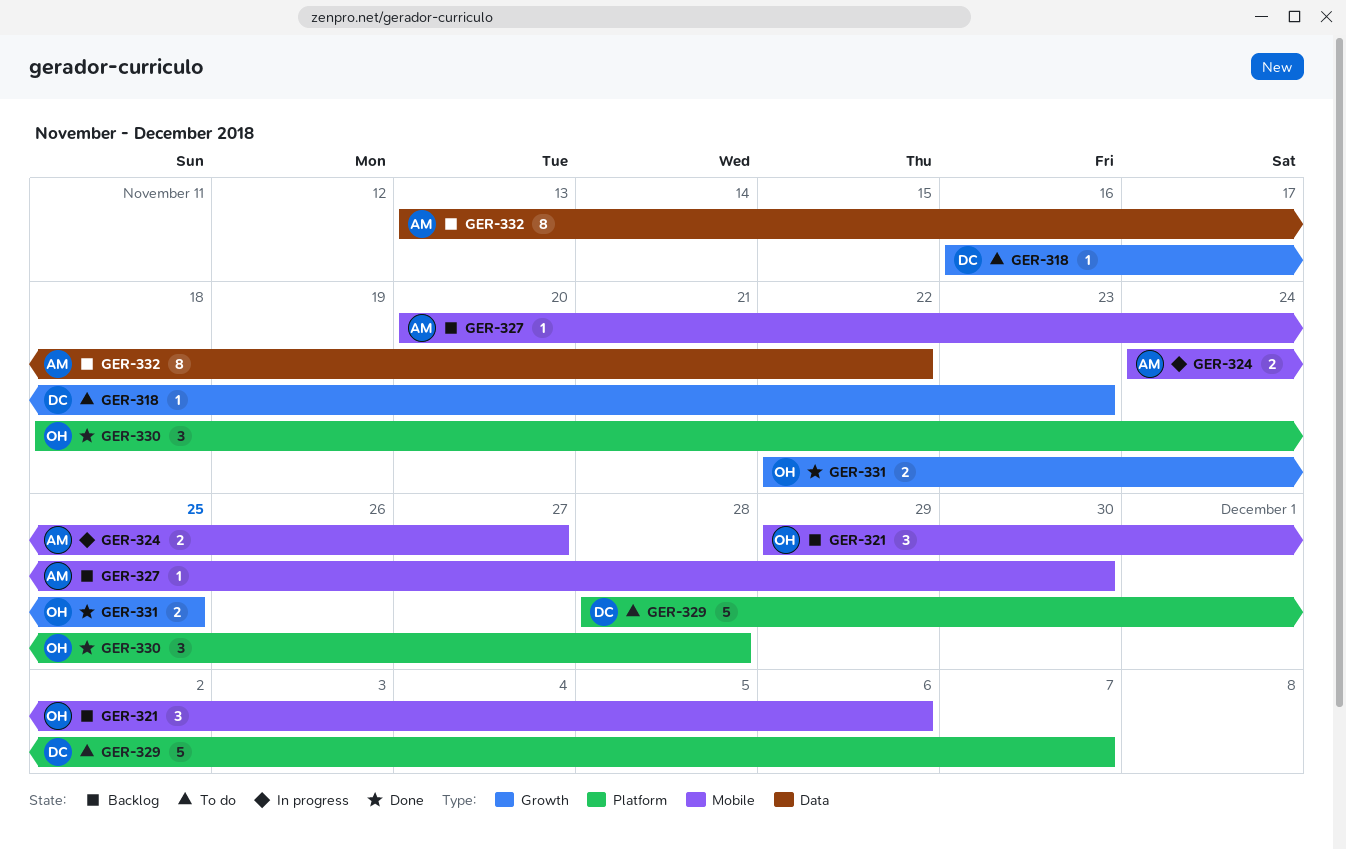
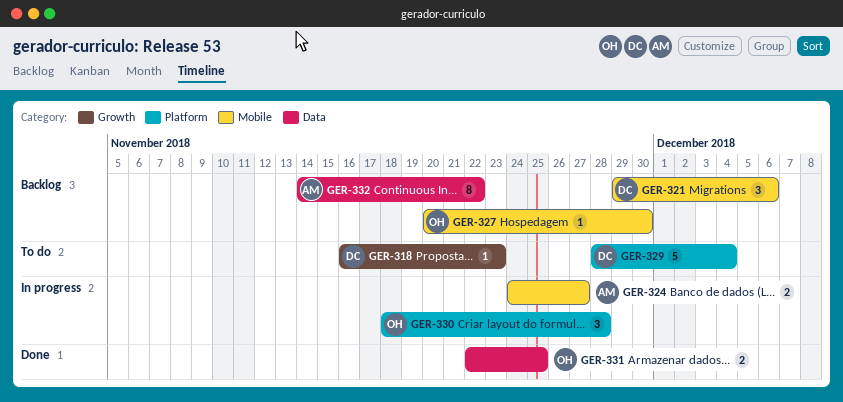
GER-321, owner: OH -> DC
GER-327, owner: AM -> OH
GER-329, due: Dec 7 -> Dec 4
GER-330, status: Done -> In progress
GER-331, label: Growth -> Data
GER-332, start: Nov 13 -> Nov 14

